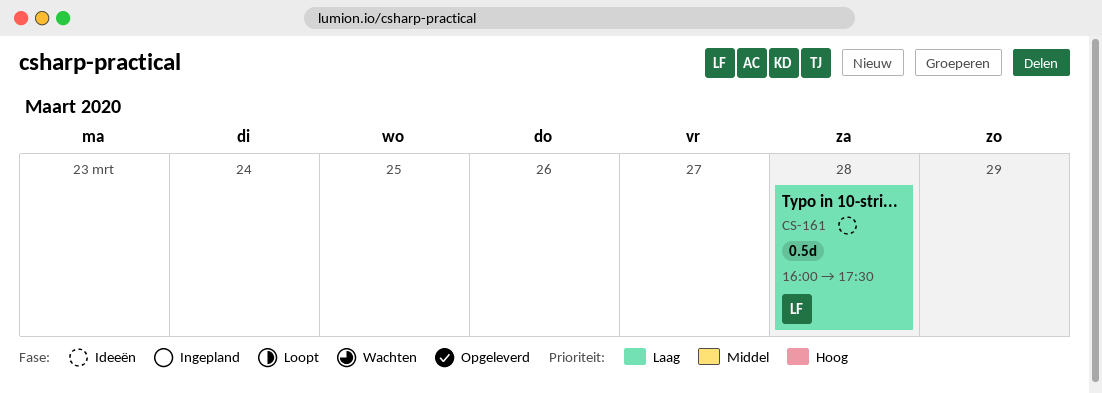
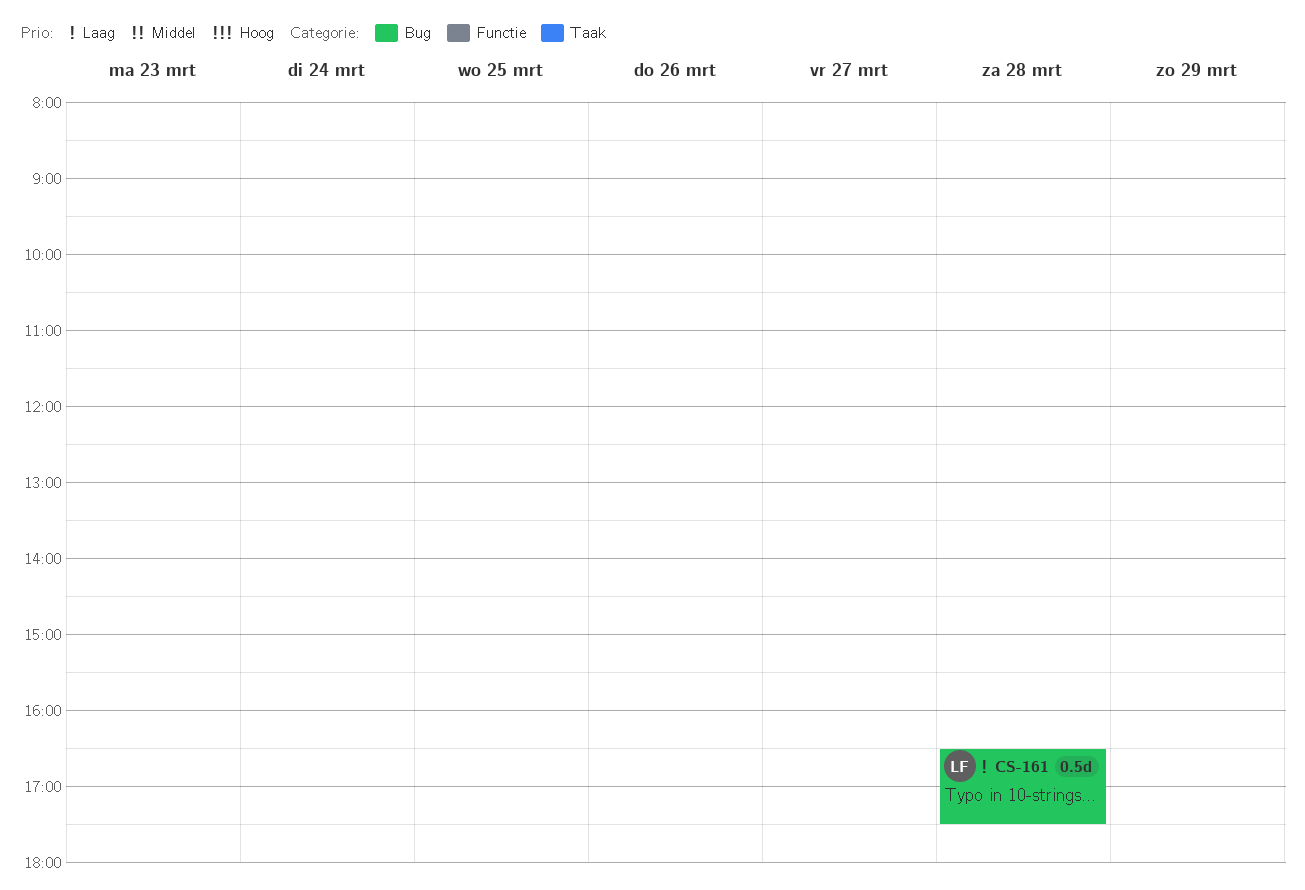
CS-161, begins: 16:00 -> 16:30

